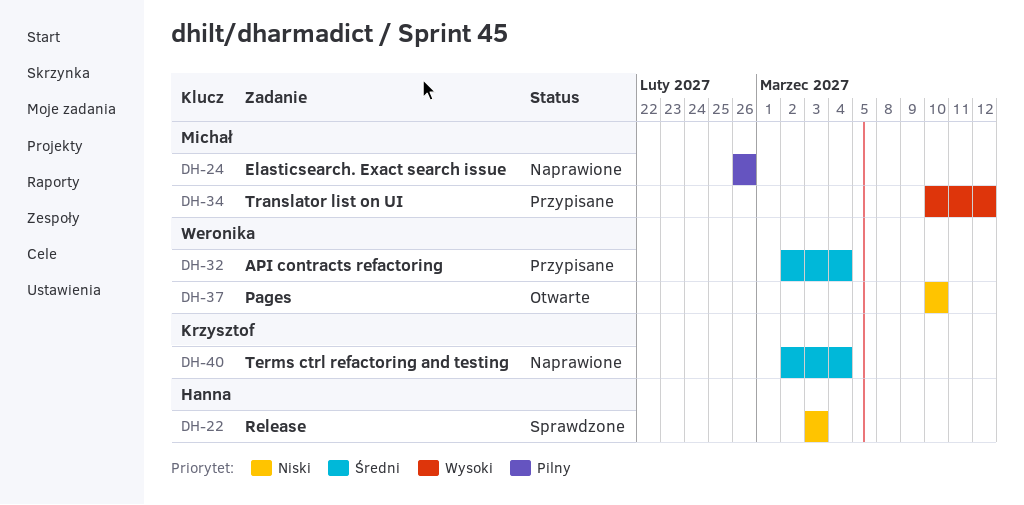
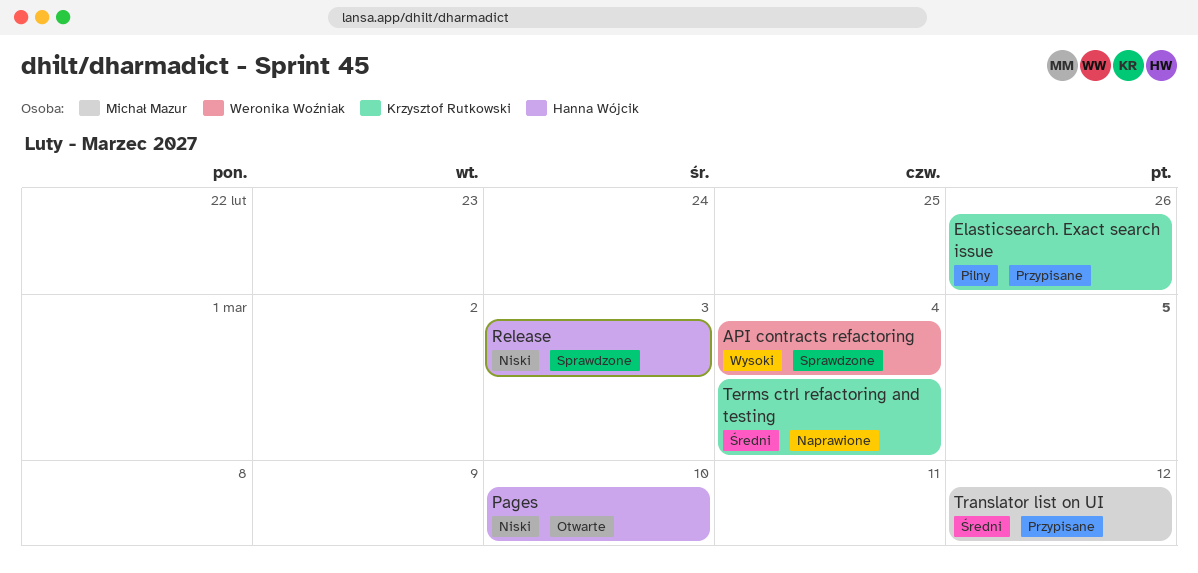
API contracts refactoring, status: Przypisane -> Sprawdzone
API contracts refactoring, priority: Średni -> Wysoki
Elasticsearch. Exact search issue, status: Naprawione -> Przypisane
Elasticsearch. Exact search issue, owner: Michał Mazur -> Krzysztof Rutkowski
Pages, owner: Weronika Woźniak -> Hanna Wójcik
Translator list on UI, priority: Wysoki -> Średni

